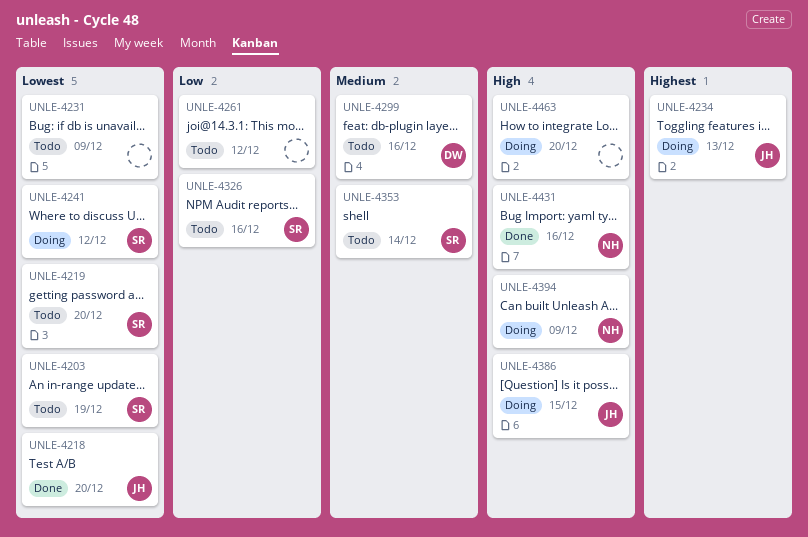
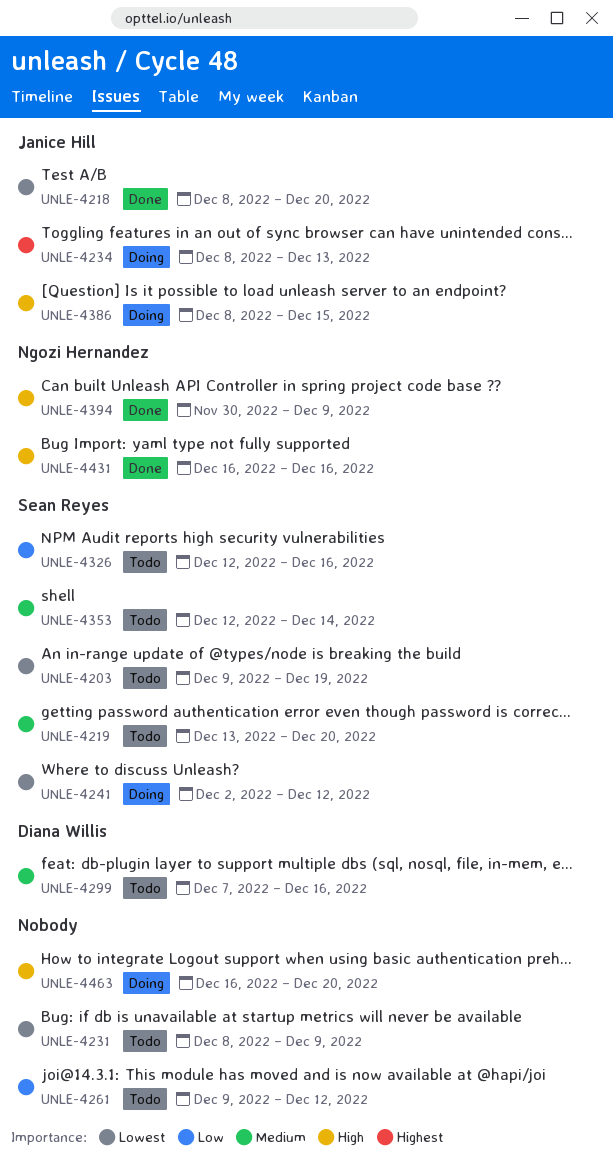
UNLE-4219, priority: Lowest -> Medium
UNLE-4394, status: Doing -> Done

